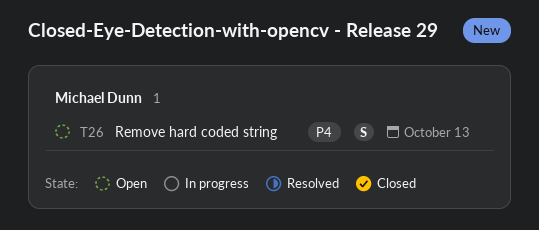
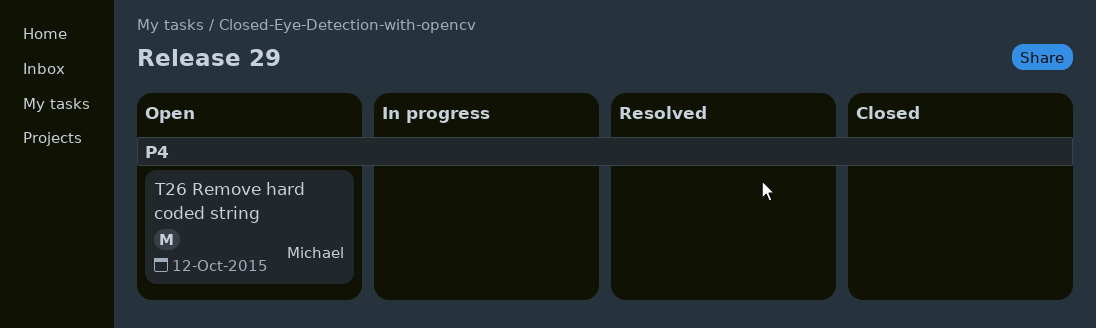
T26, estimate: S -> M
T26, due: Oct 13 -> Oct 12

